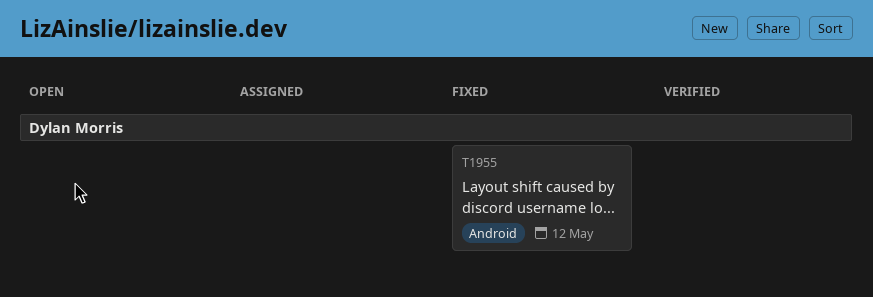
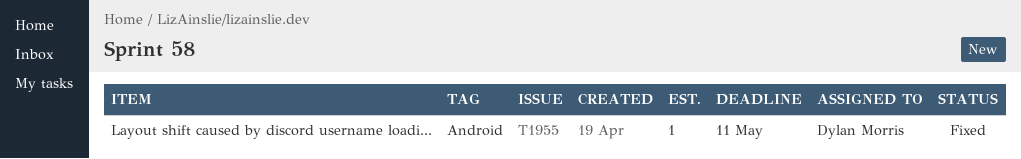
T1955, due: May 12 -> May 11

